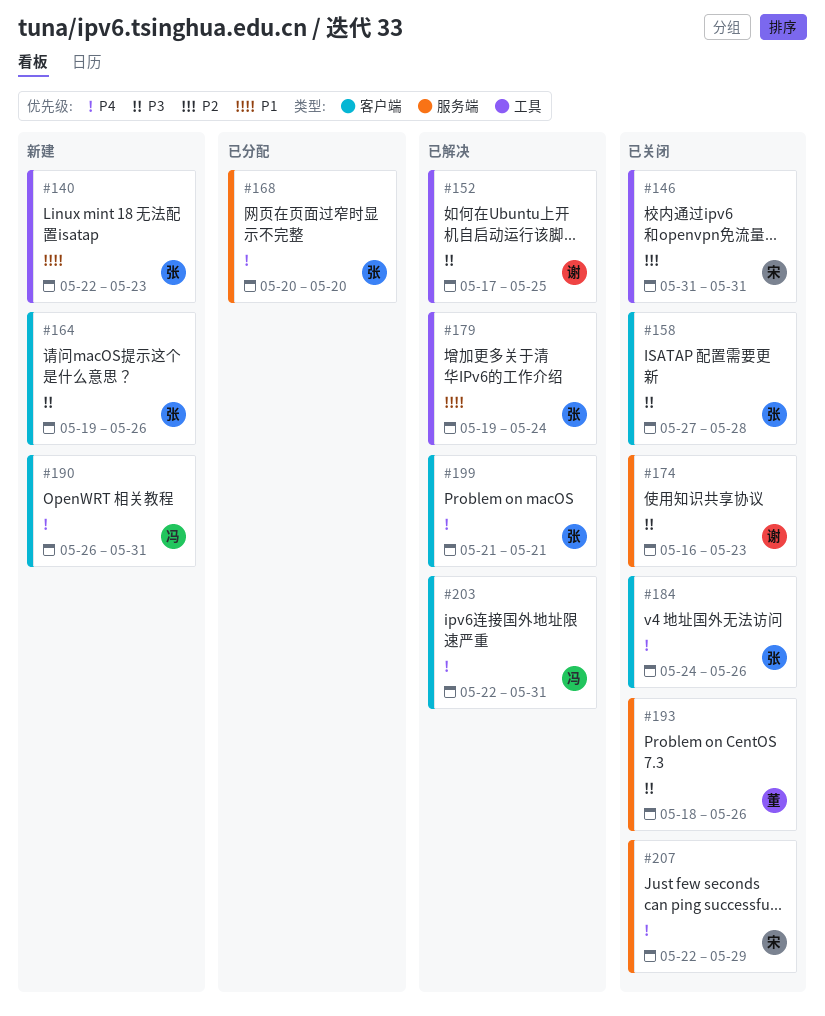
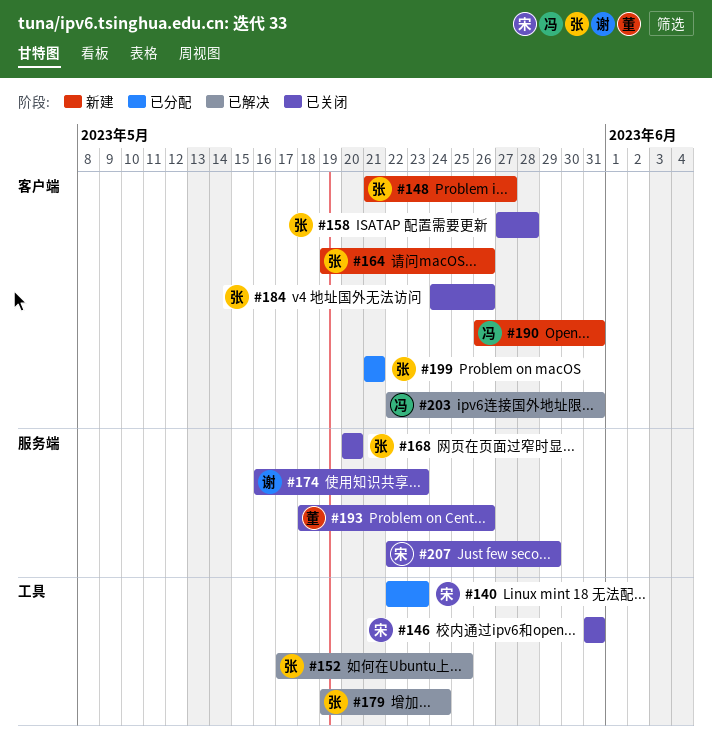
#140, status: 新建 -> 已分配
#140, owner: 张 -> 宋
#148: none -> present
#152, owner: 谢 -> 张
#168, status: 已分配 -> 已关闭
#199, status: 已解决 -> 已分配

